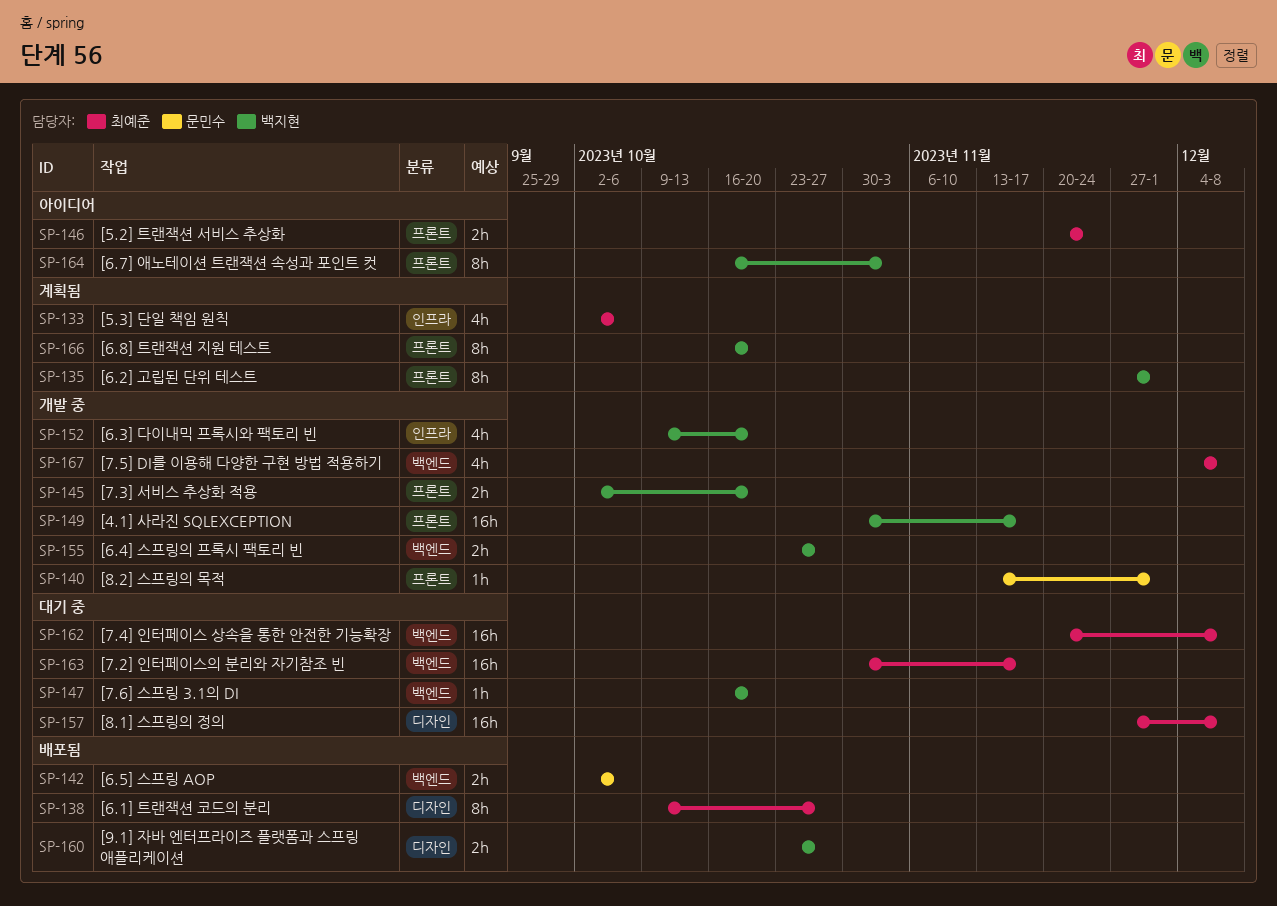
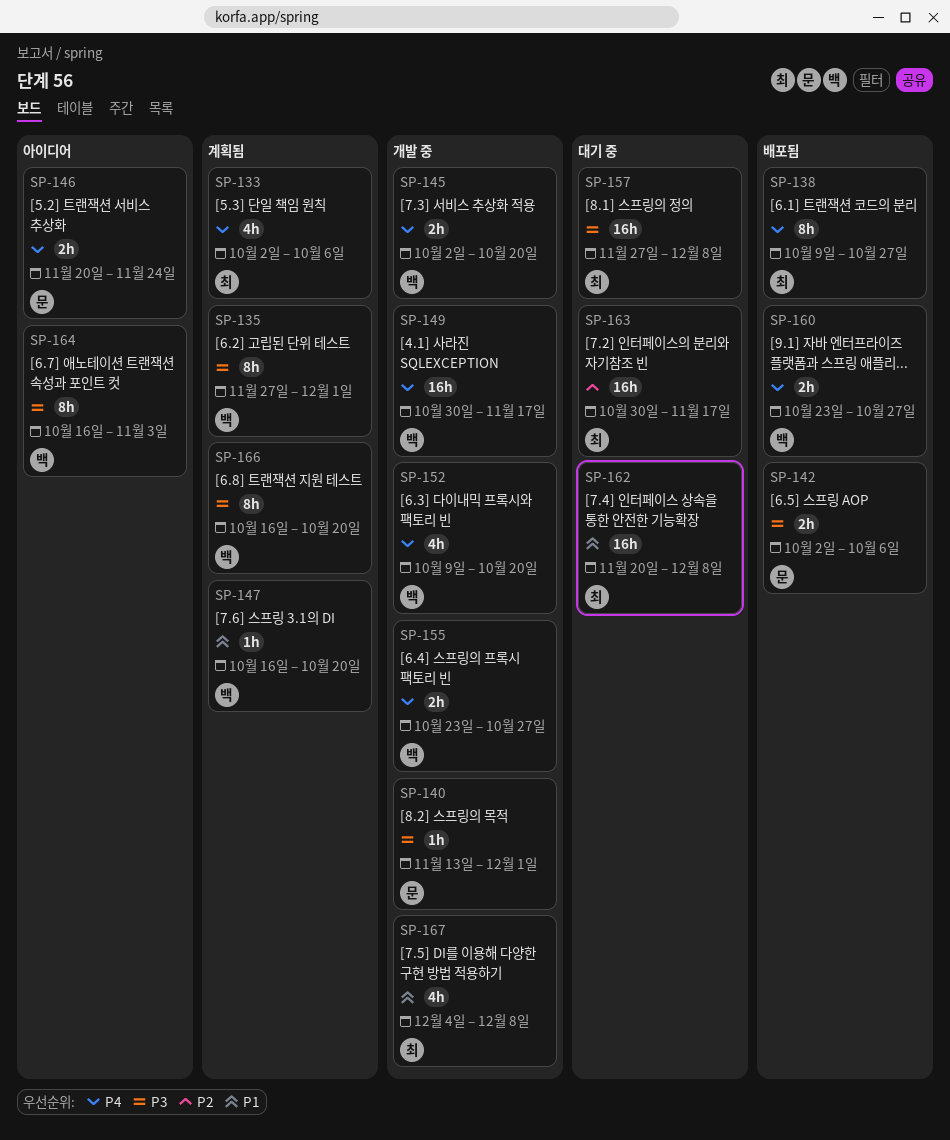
SP-146, owner: 최예준 -> 문민수
SP-147, status: 대기 중 -> 계획됨

